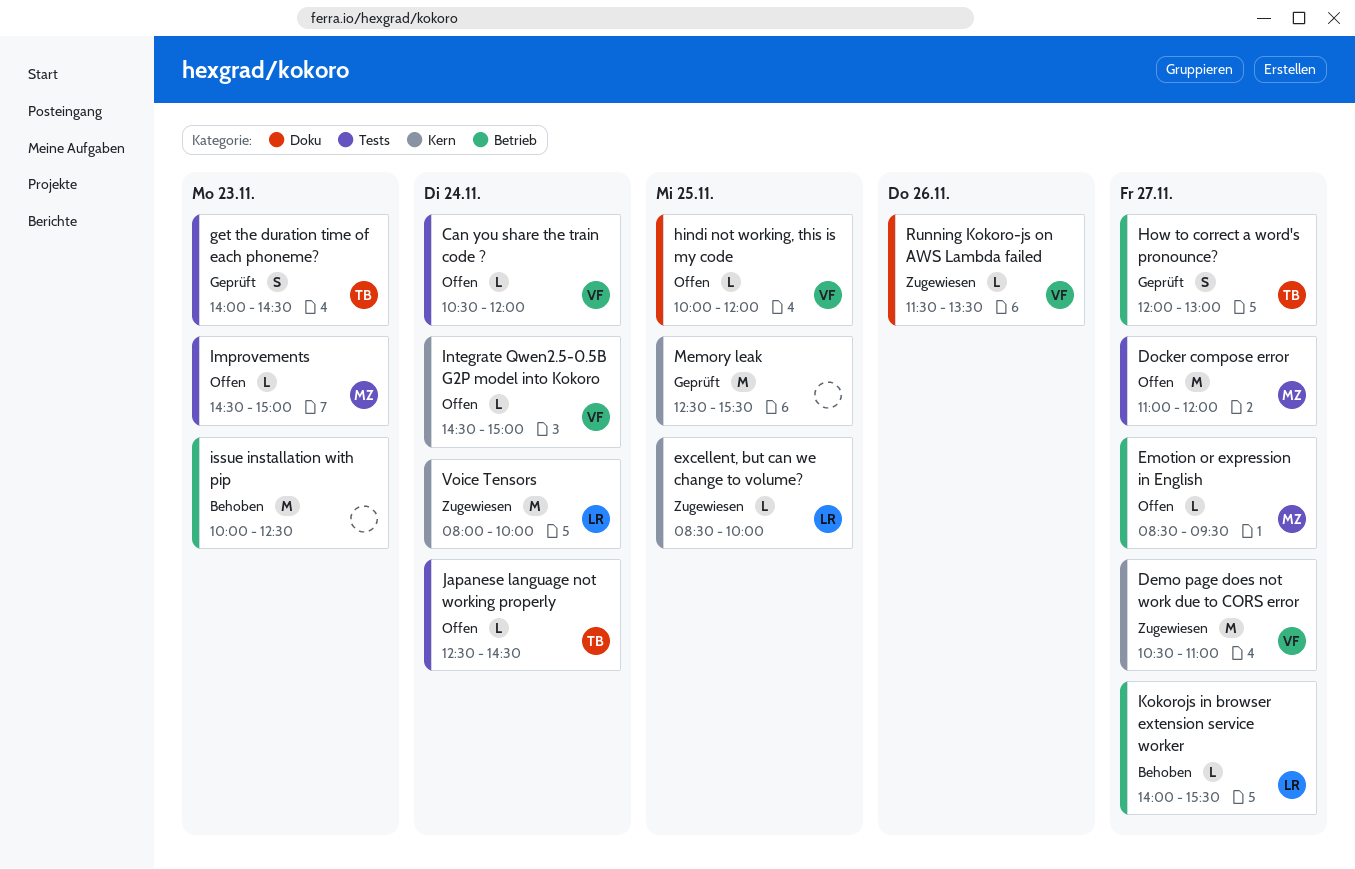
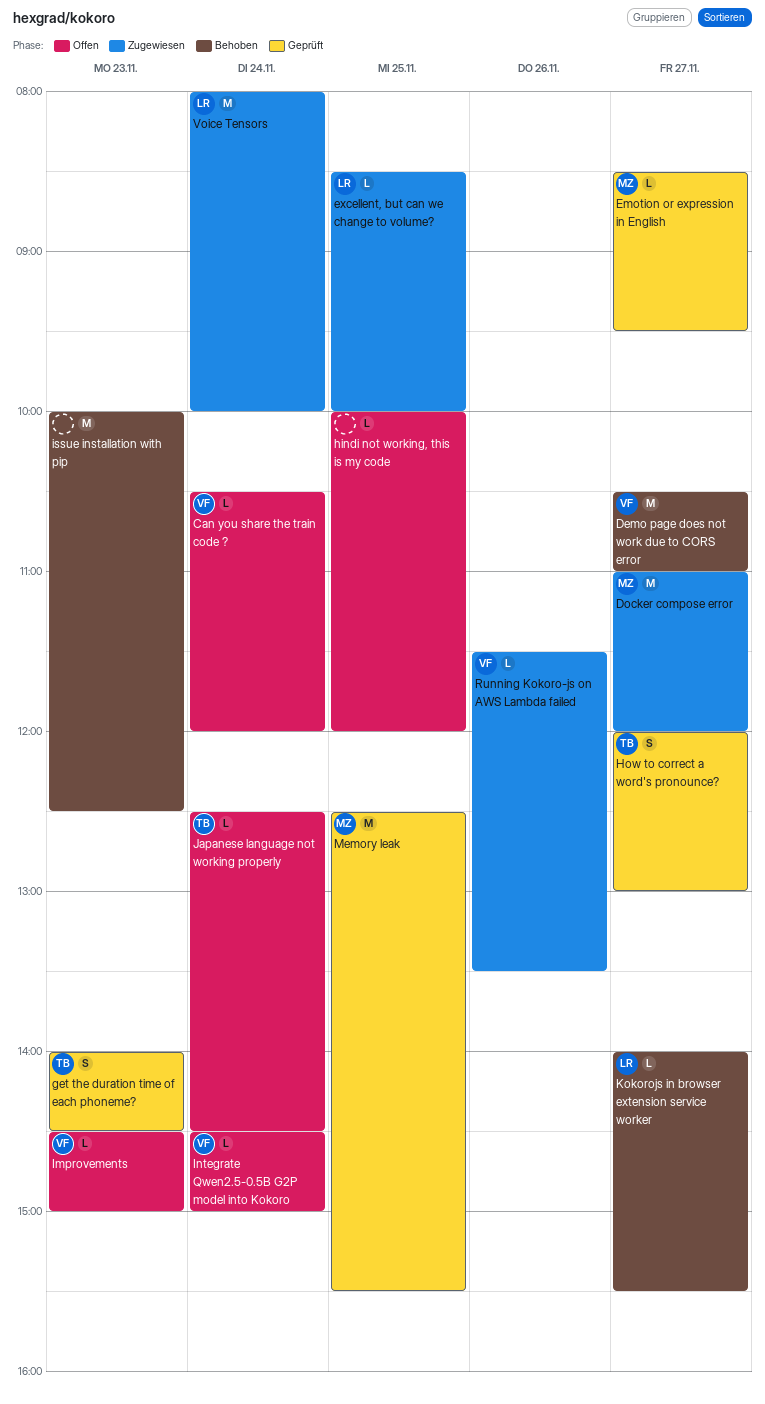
Demo page does not work due to CORS error, status: Zugewiesen -> Behoben
Docker compose error, status: Offen -> Zugewiesen
Emotion or expression in English, status: Offen -> Geprüft
hindi not working, this is my code, owner: VF -> none
Improvements, owner: MZ -> VF
Memory leak, owner: none -> MZ

